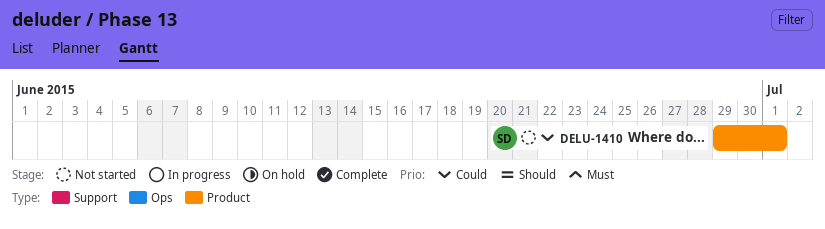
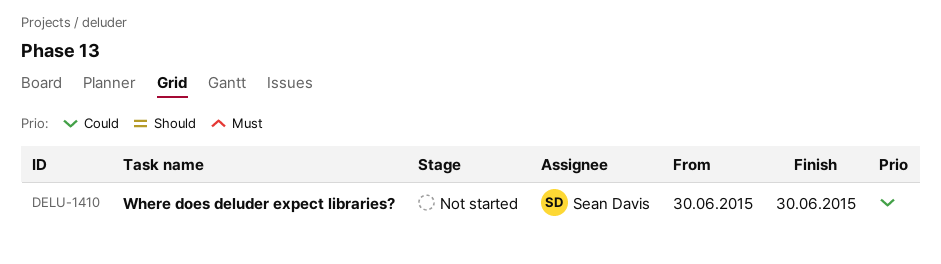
DELU-1410, start: Jun 29 -> Jun 30
DELU-1410, due: Jul 1 -> Jun 30

